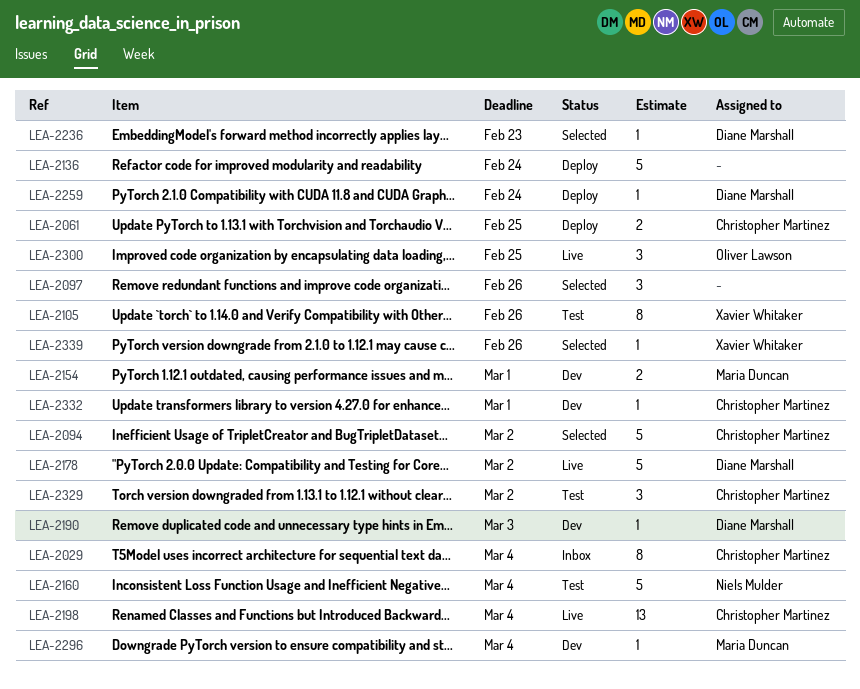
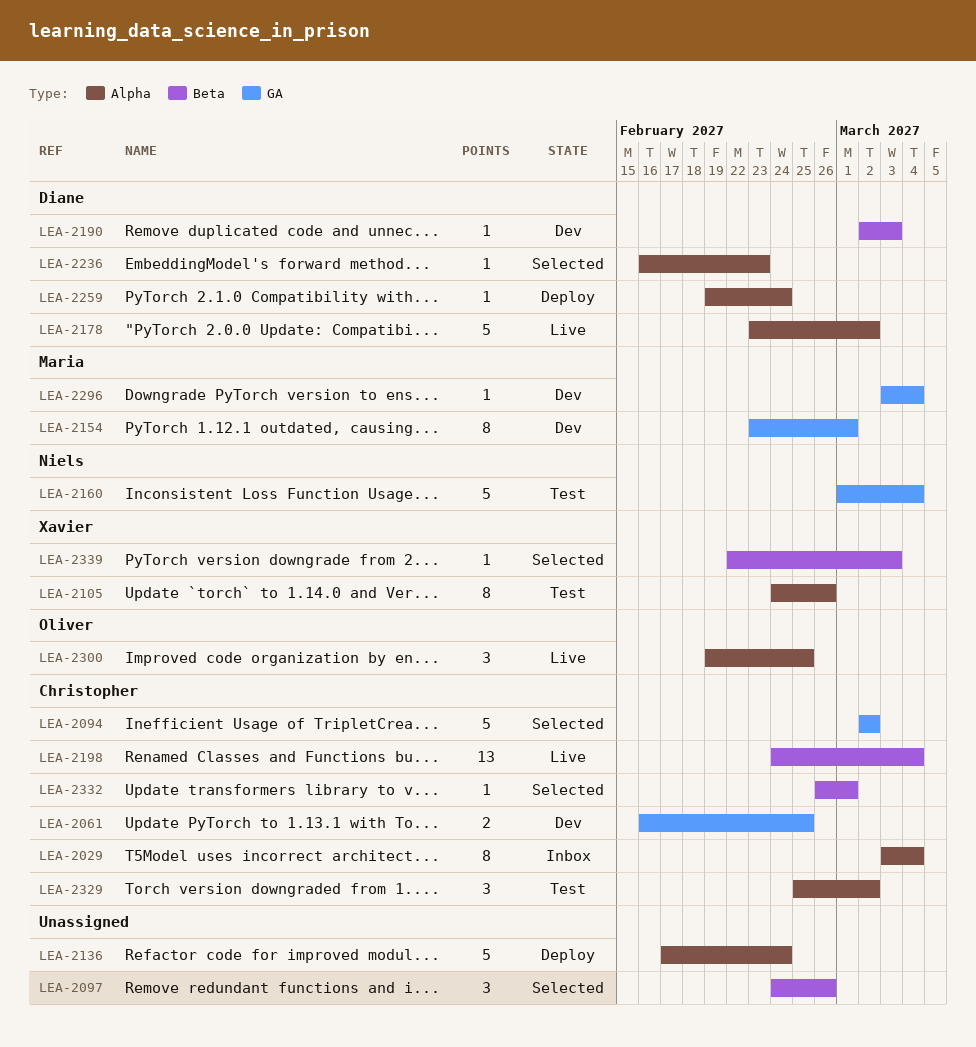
LEA-2061, status: Deploy -> Dev
LEA-2154, estimate: 2 -> 8
LEA-2332, status: Dev -> Selected
LEA-2339, due: Feb 26 -> Mar 3

